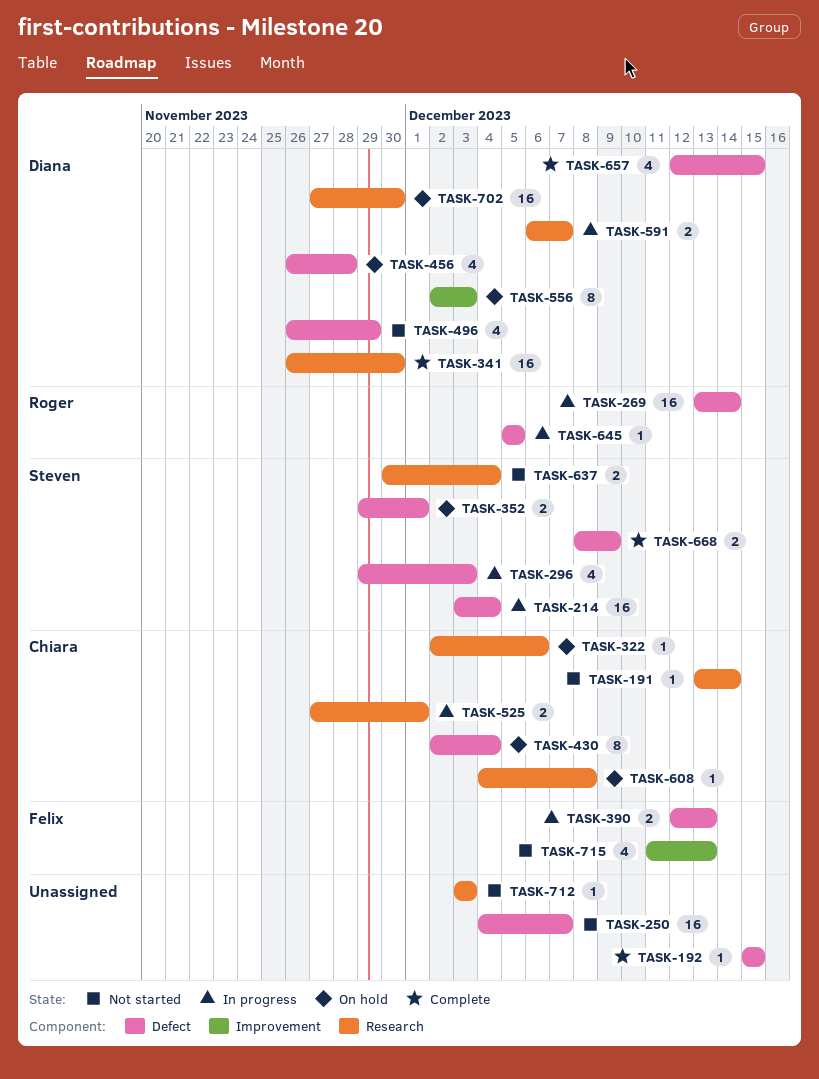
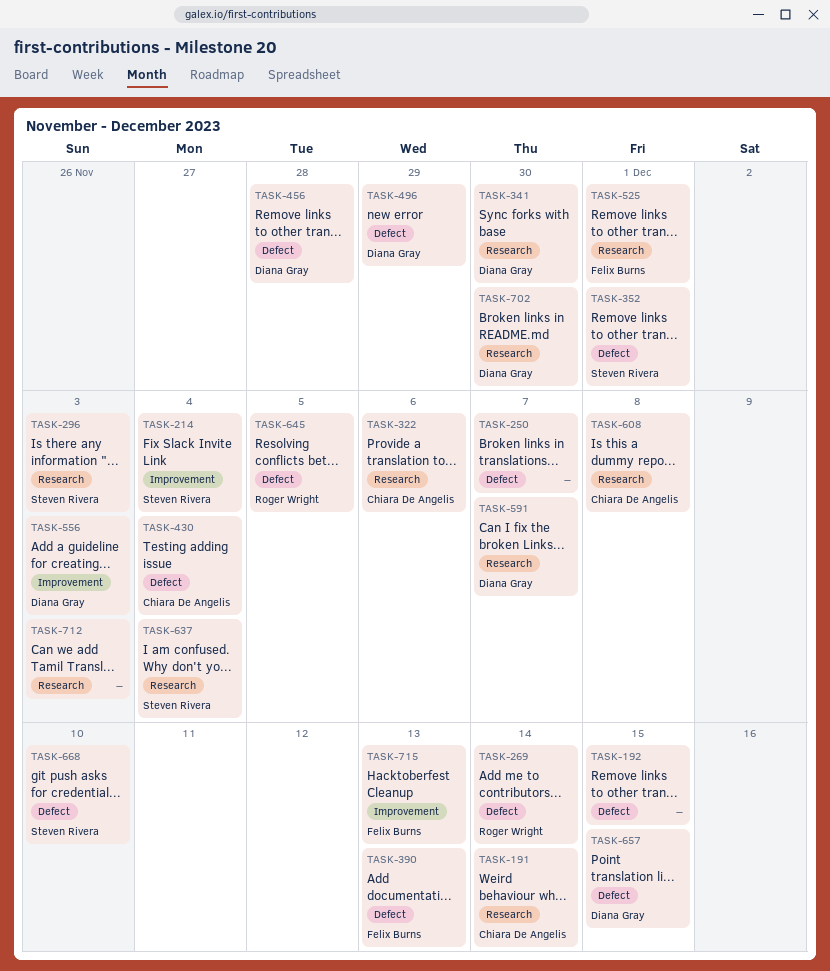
TASK-214, label: Defect -> Improvement
TASK-296, label: Defect -> Research
TASK-525, owner: Chiara De Angelis -> Felix Burns
TASK-668, due: Dec 9 -> Dec 10

